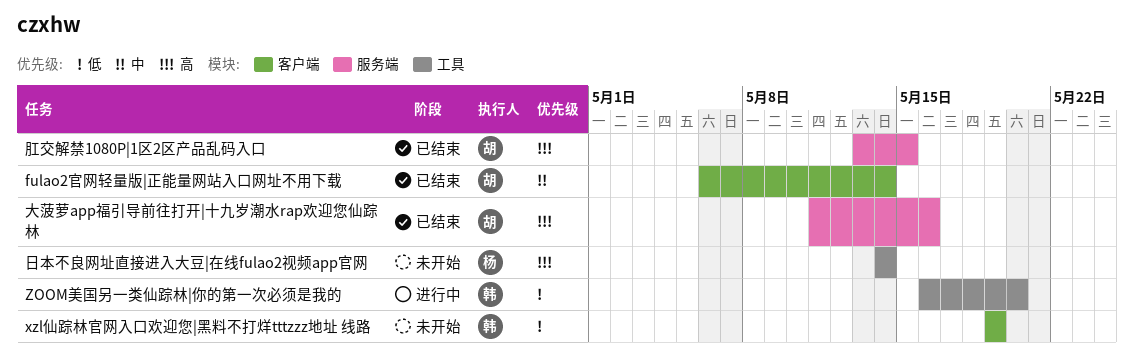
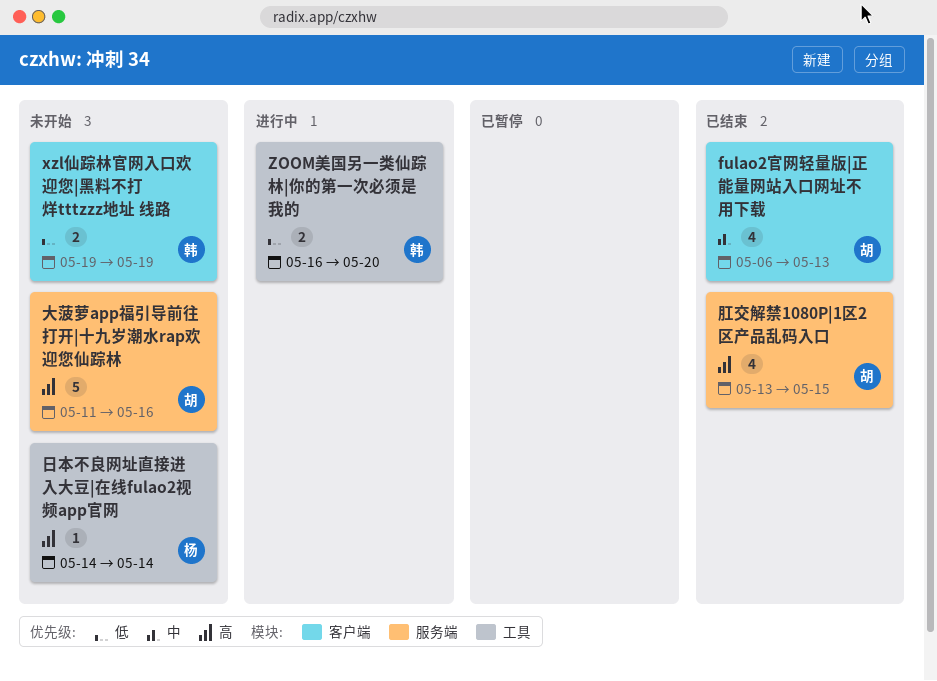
fulao2官网轻量版|正能量网站入口网址不用下载, due: May 14 -> May 13
大菠萝app福引导前往打开|十九岁潮水rap欢迎您仙踪林, status: 已结束 -> 未开始

